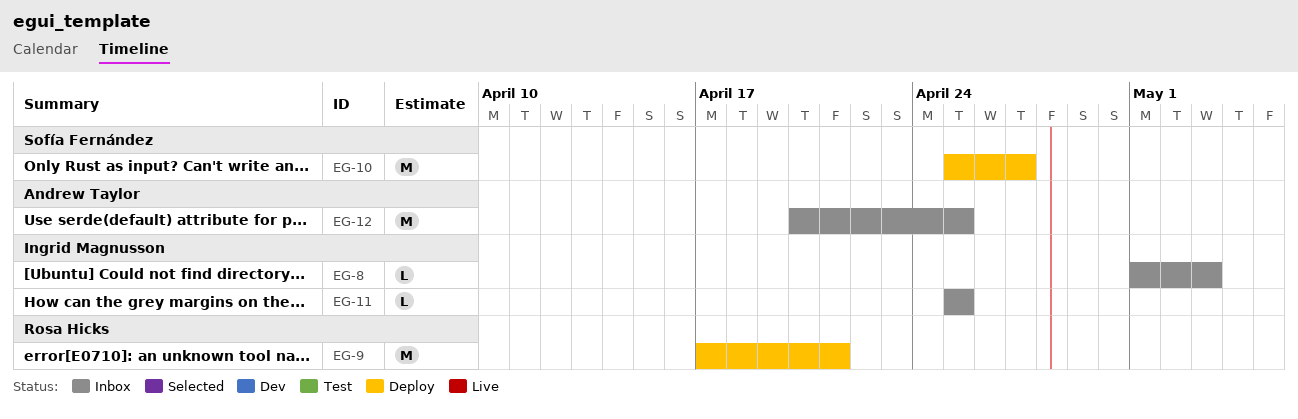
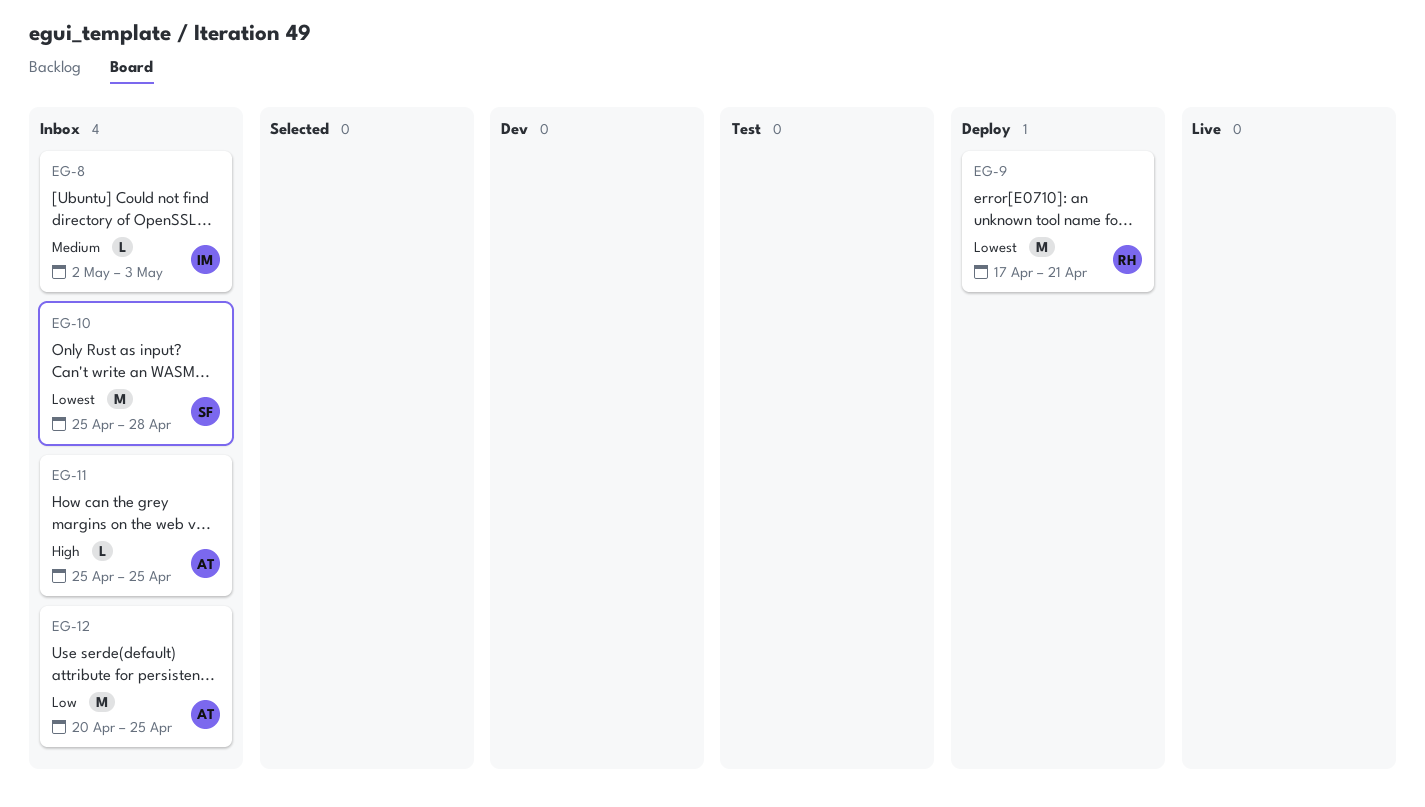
EG-8, start: May 1 -> May 2
EG-10, status: Deploy -> Inbox
EG-10, due: Apr 27 -> Apr 28
EG-11, owner: Ingrid Magnusson -> Andrew Taylor

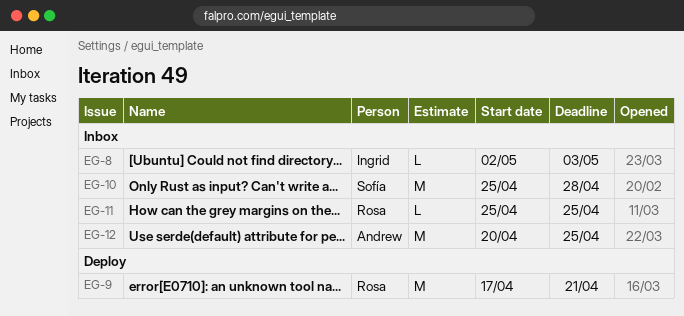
EG-11, owner: Andrew -> Rosa

